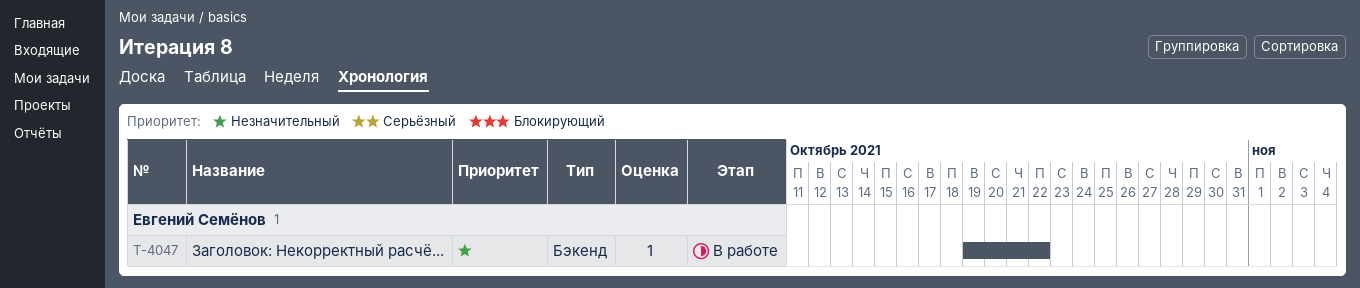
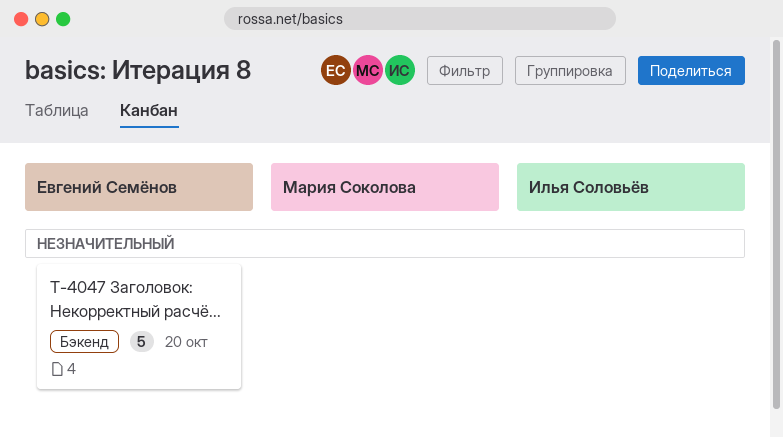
T-4047, estimate: 1 -> 5
T-4047, due: Oct 22 -> Oct 20

